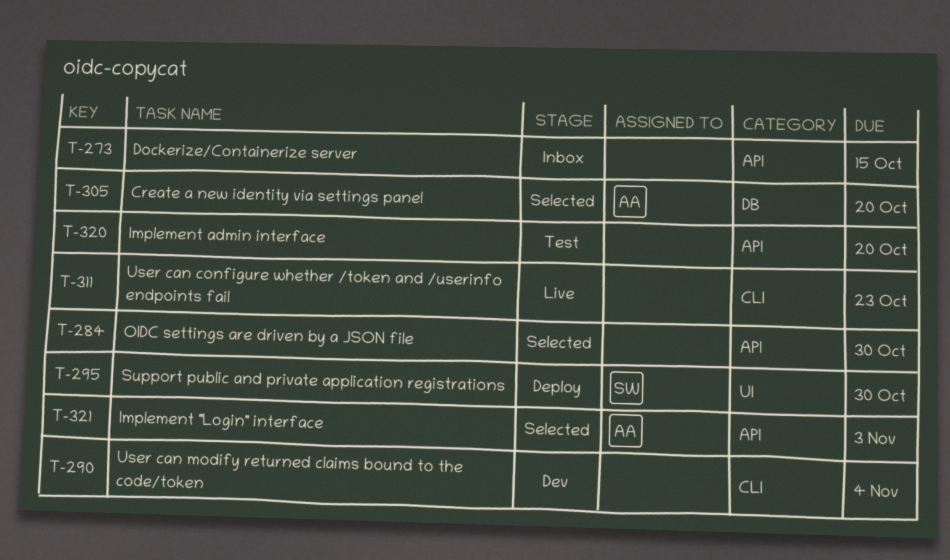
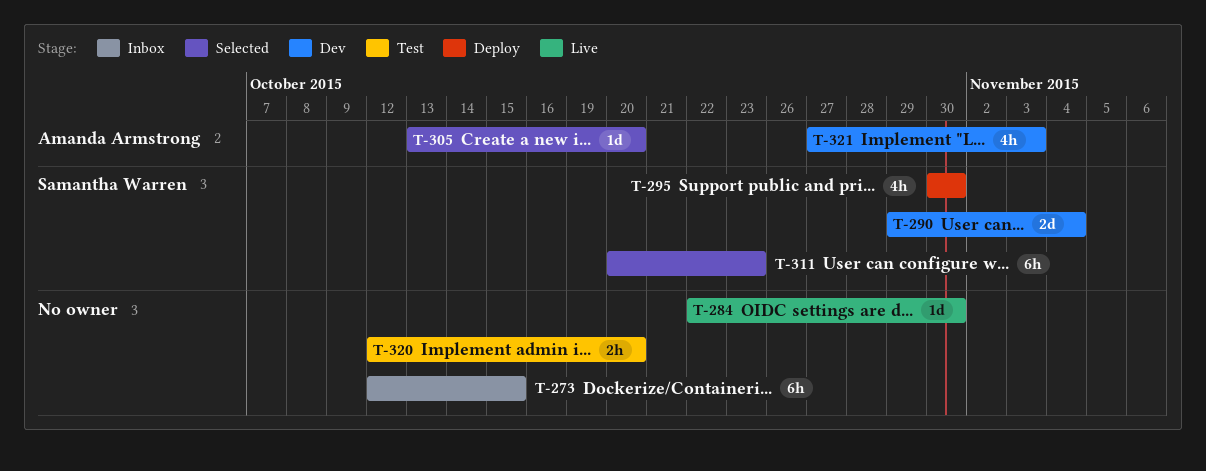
T-284, status: Selected -> Live
T-290, owner: none -> Samantha Warren
T-311, status: Live -> Selected
T-311, owner: none -> Samantha Warren
T-321, status: Selected -> Dev

